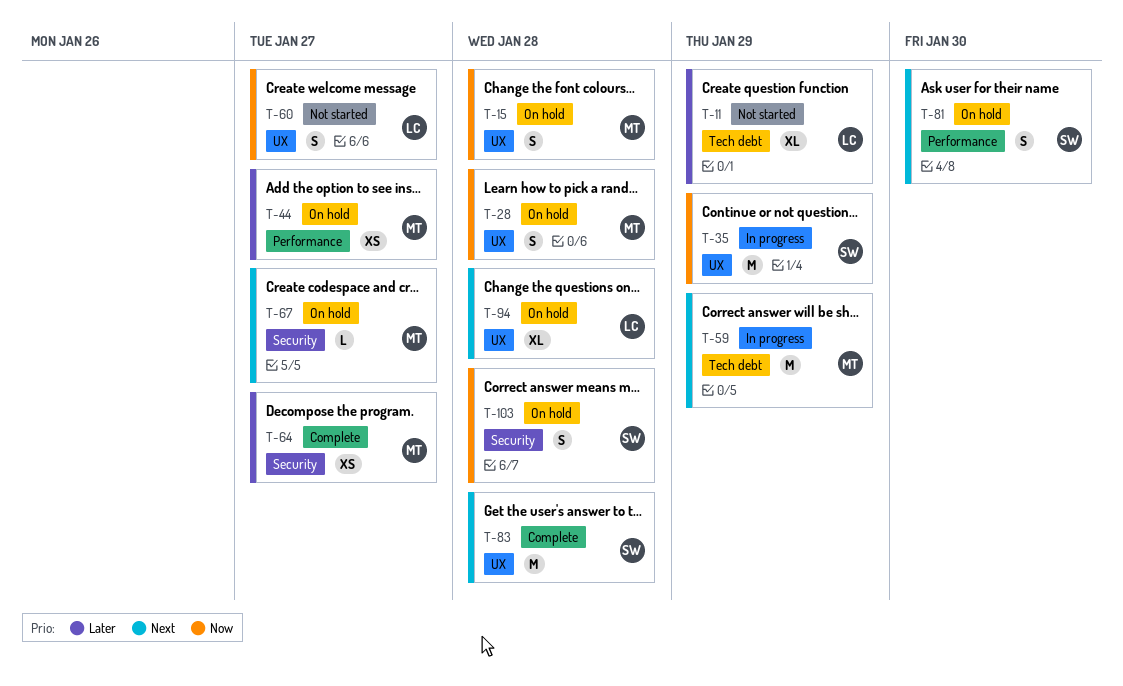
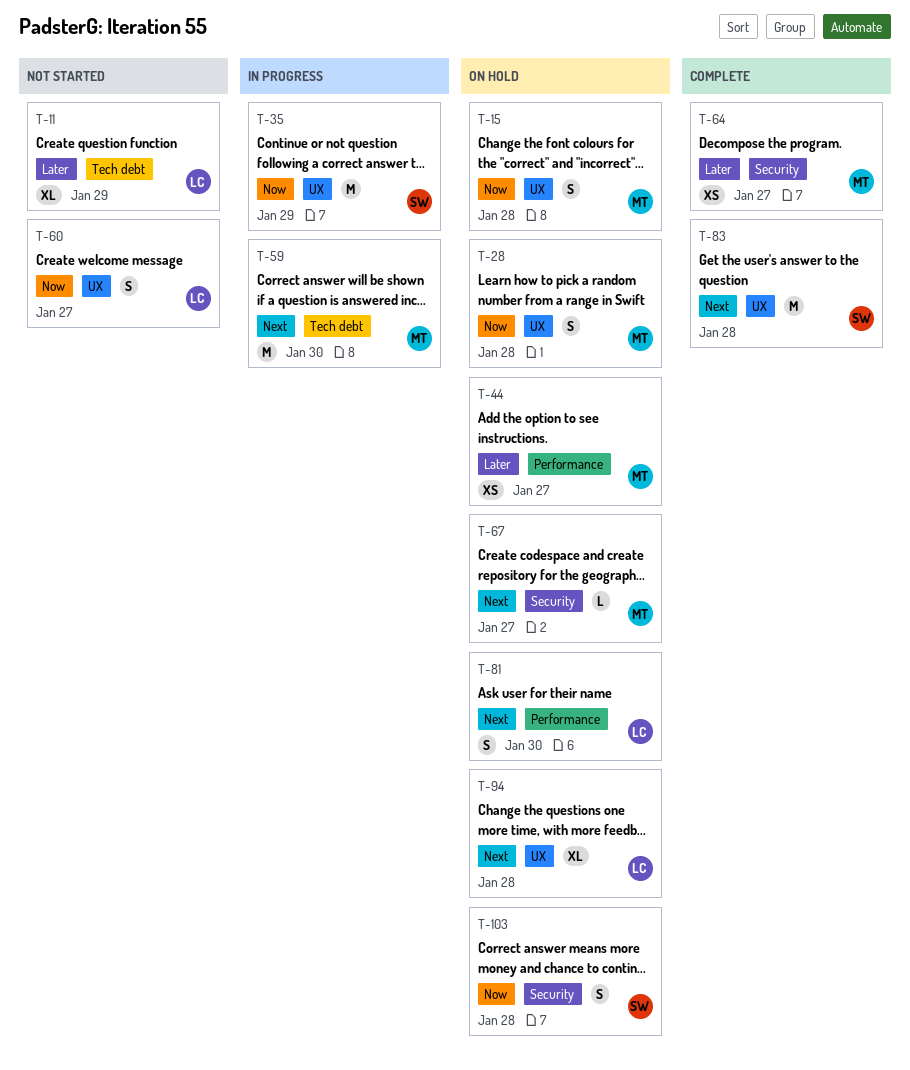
T-59, due: Jan 29 -> Jan 30
T-81, owner: SW -> LC

